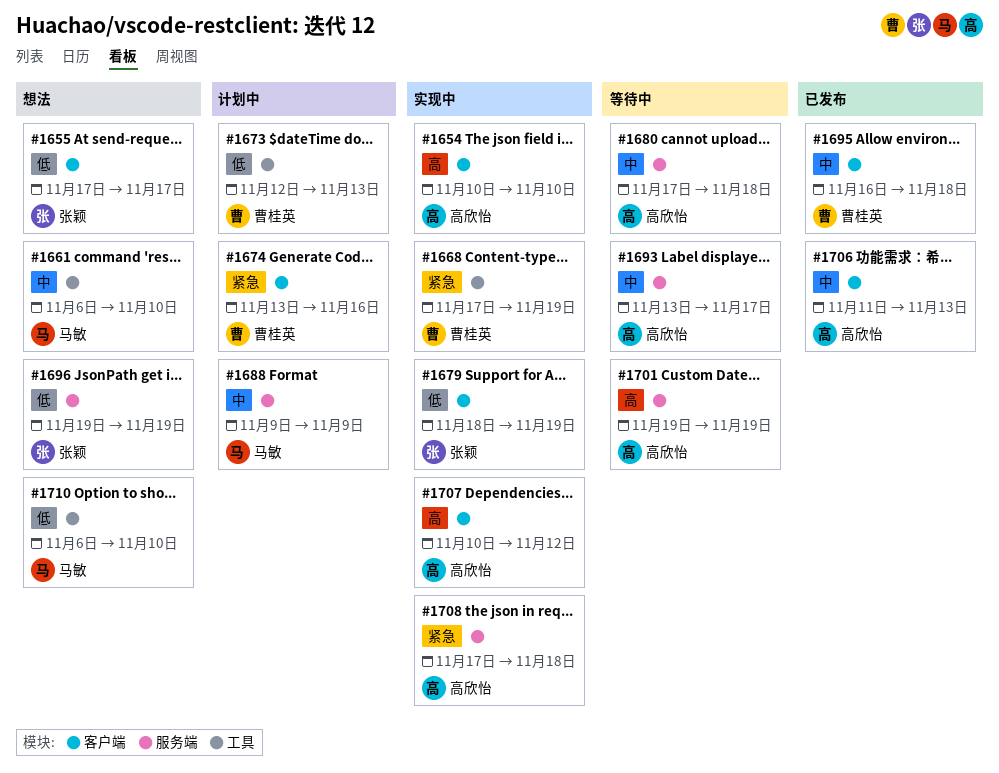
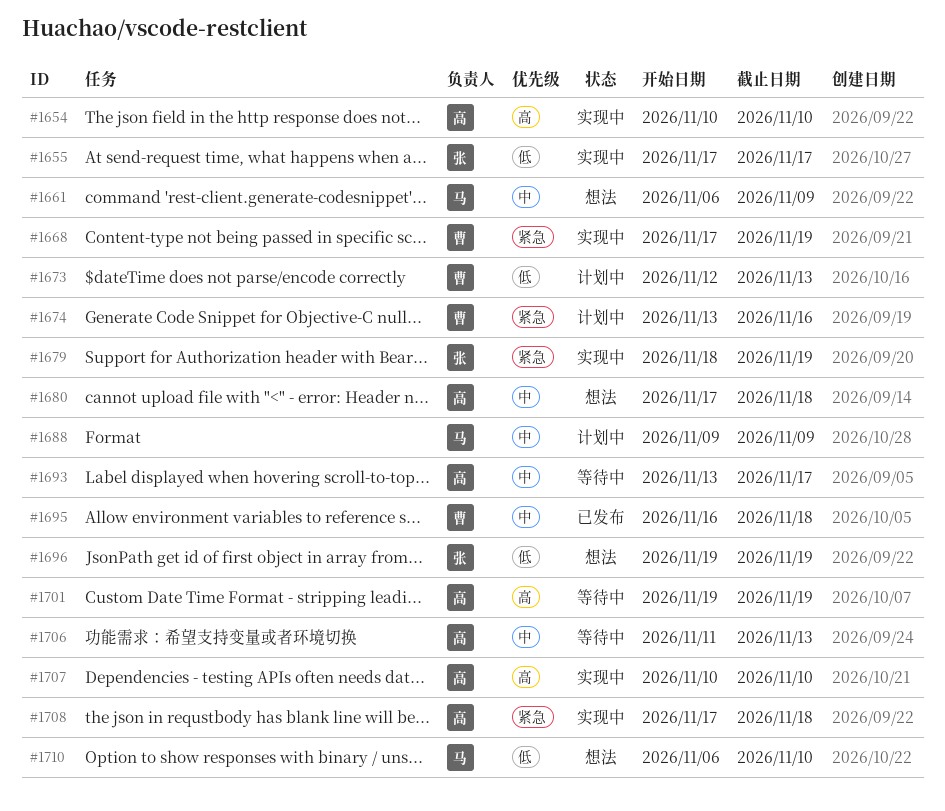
#1655, status: 想法 -> 实现中
#1661, due: Nov 10 -> Nov 9
#1679, priority: 低 -> 紧急
#1680, status: 等待中 -> 想法
#1706, status: 已发布 -> 等待中
#1707, due: Nov 12 -> Nov 10

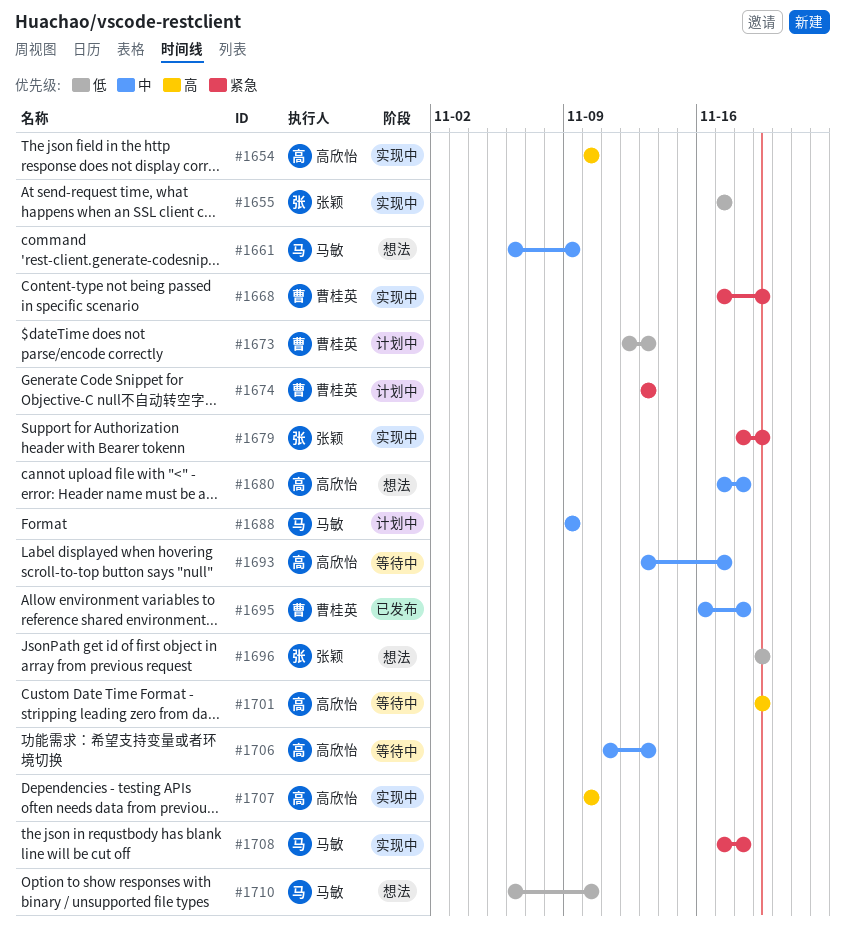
#1674, due: Nov 16 -> Nov 13
#1708, owner: 高欣怡 -> 马敏

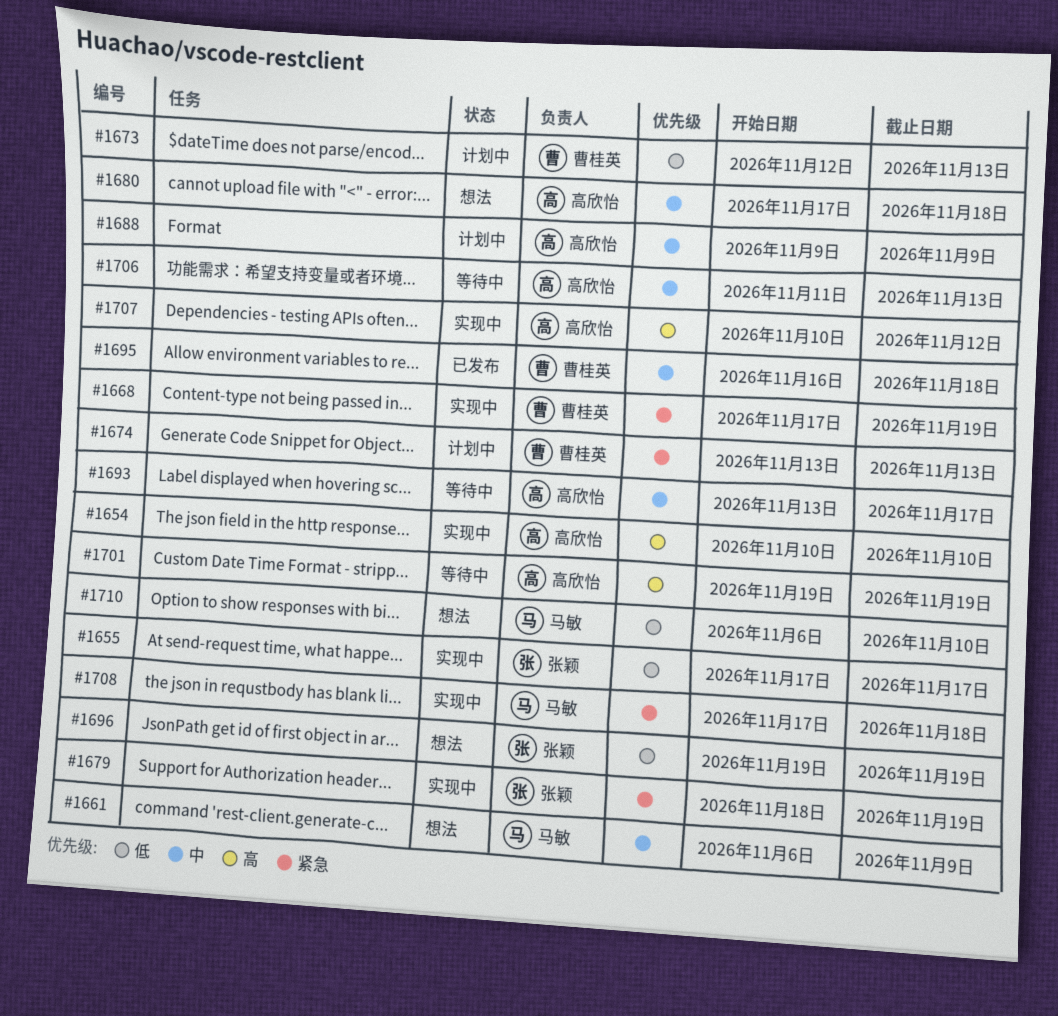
#1688, owner: 马敏 -> 高欣怡
#1707, due: Nov 10 -> Nov 12

